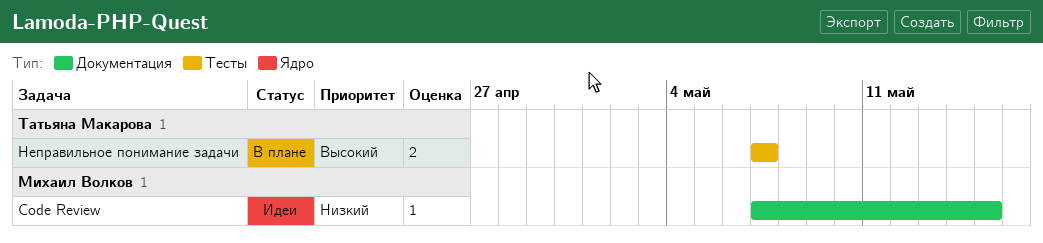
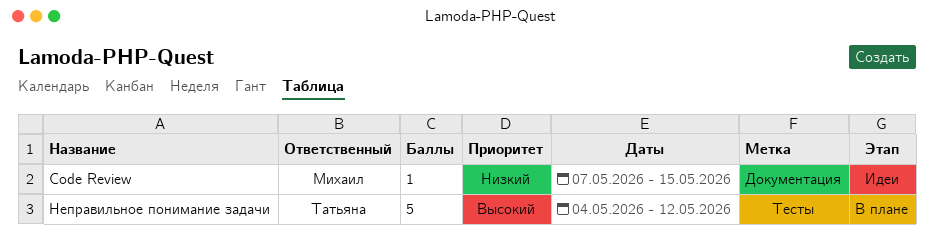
Неправильное понимание задачи, estimate: 2 -> 5
Неправильное понимание задачи, start: May 7 -> May 4
Неправильное понимание задачи, due: May 7 -> May 12

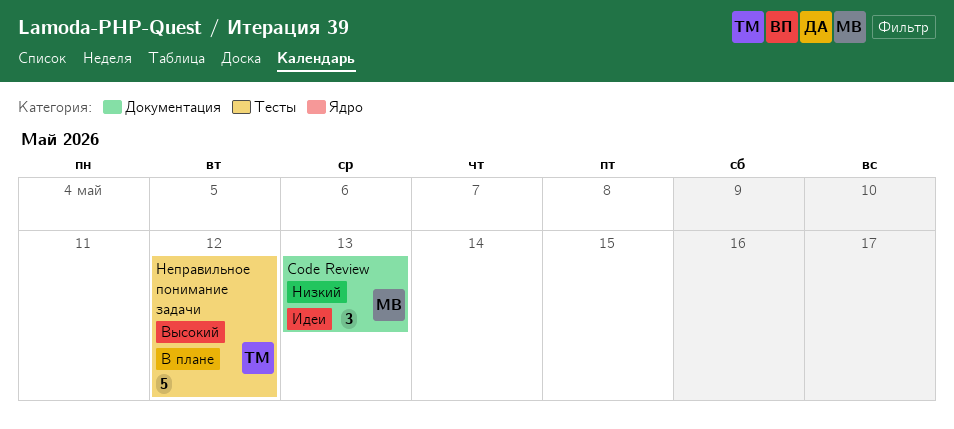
Code Review, estimate: 1 -> 3
Code Review, due: May 15 -> May 13

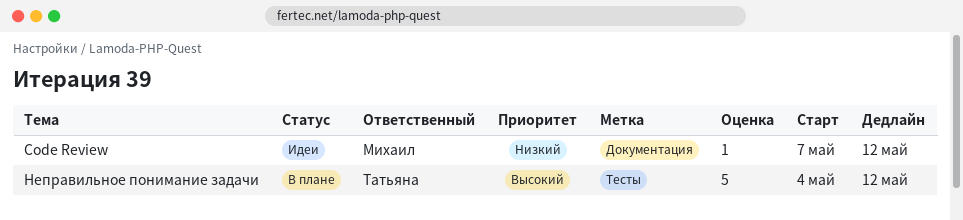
Code Review, estimate: 3 -> 1
Code Review, due: May 13 -> May 12

